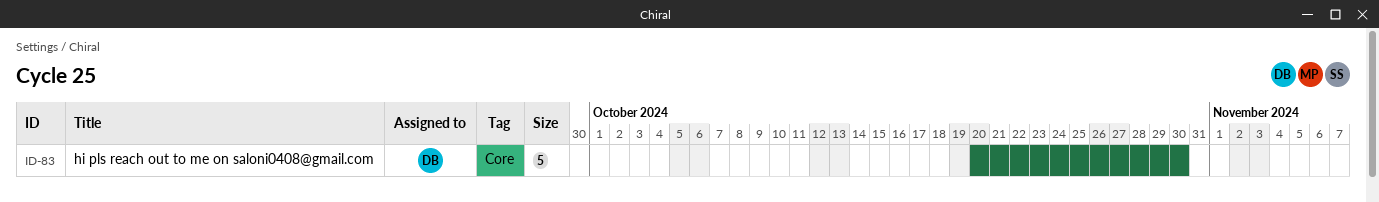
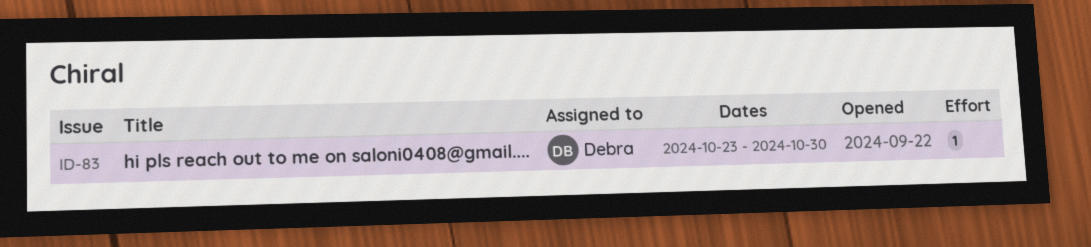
ID-83, estimate: 5 -> 1
ID-83, start: Oct 20 -> Oct 23

